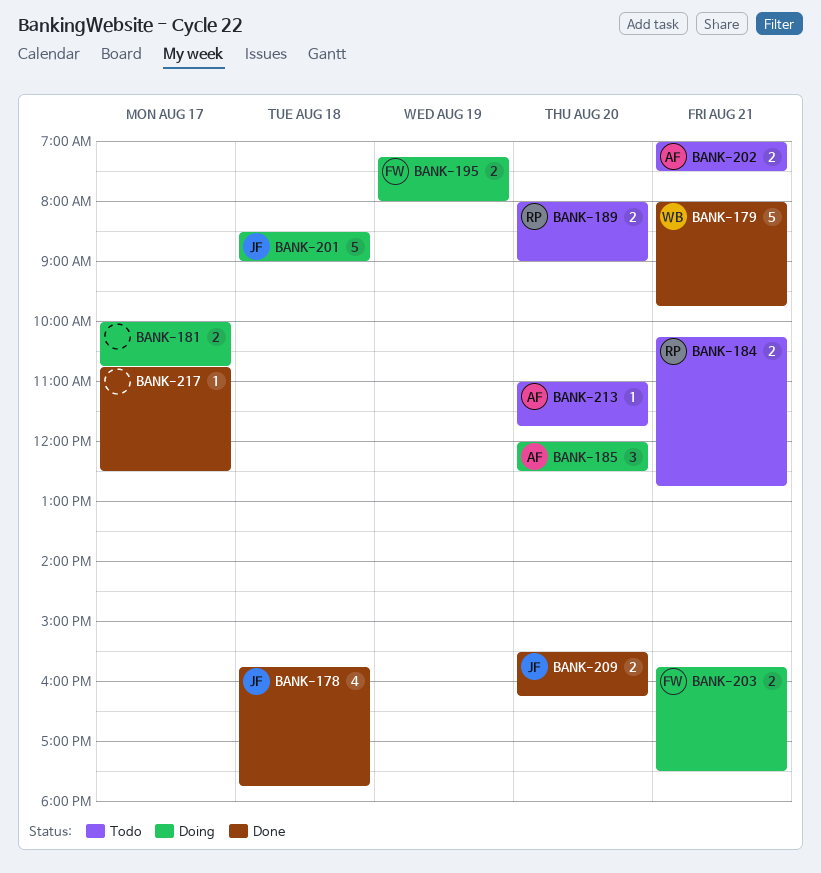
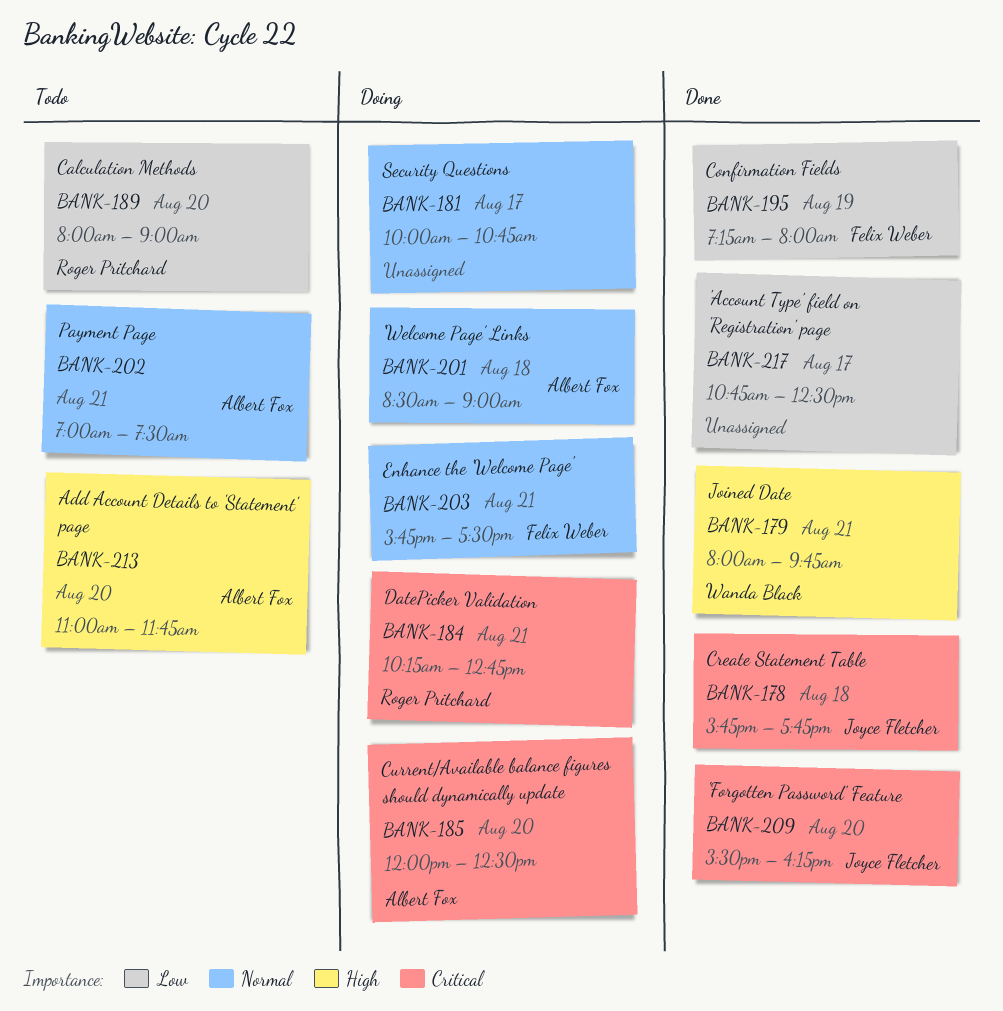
BANK-184, status: Todo -> Doing
BANK-195, status: Doing -> Done
BANK-201, owner: Joyce Fletcher -> Albert Fox

